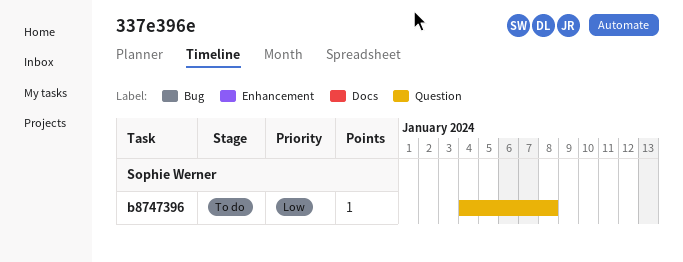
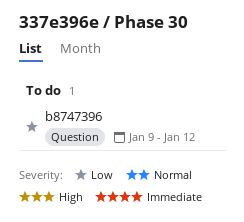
b8747396, start: Jan 4 -> Jan 9
b8747396, due: Jan 8 -> Jan 12

